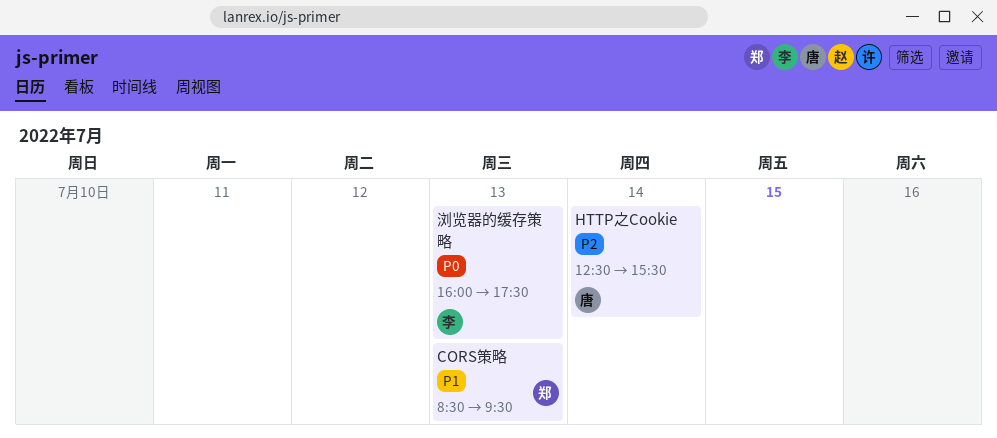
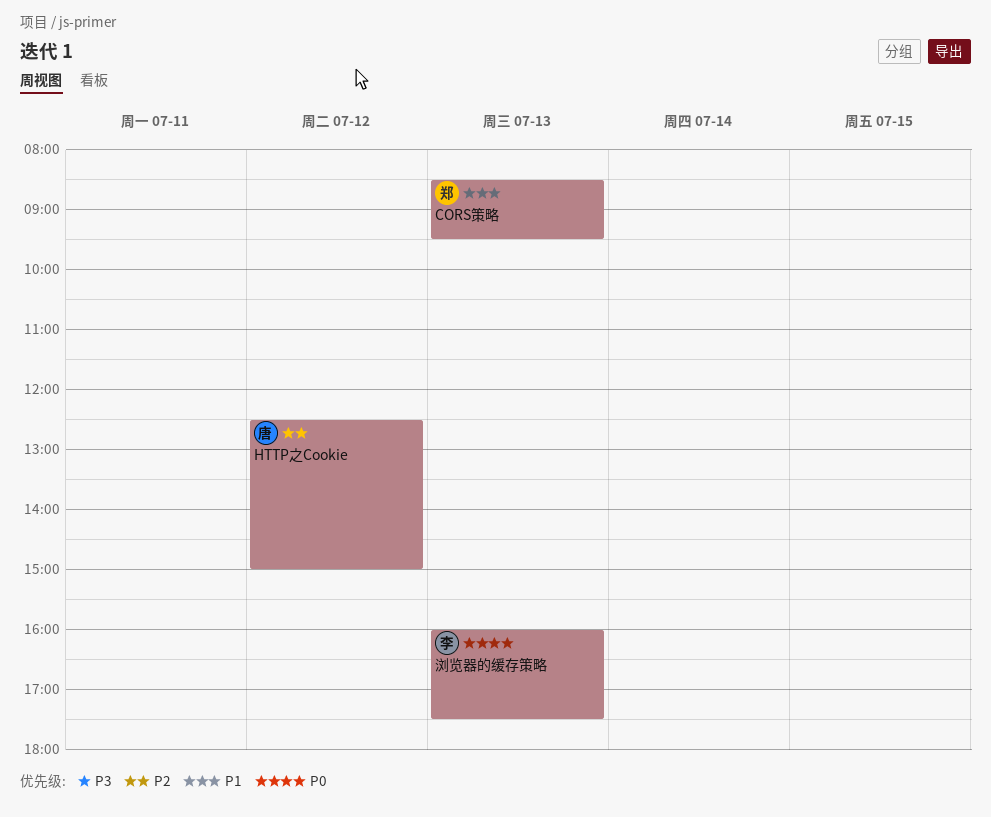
HTTP之Cookie, day: Jul 14 -> Jul 12
HTTP之Cookie, ends: 15:30 -> 15:00

